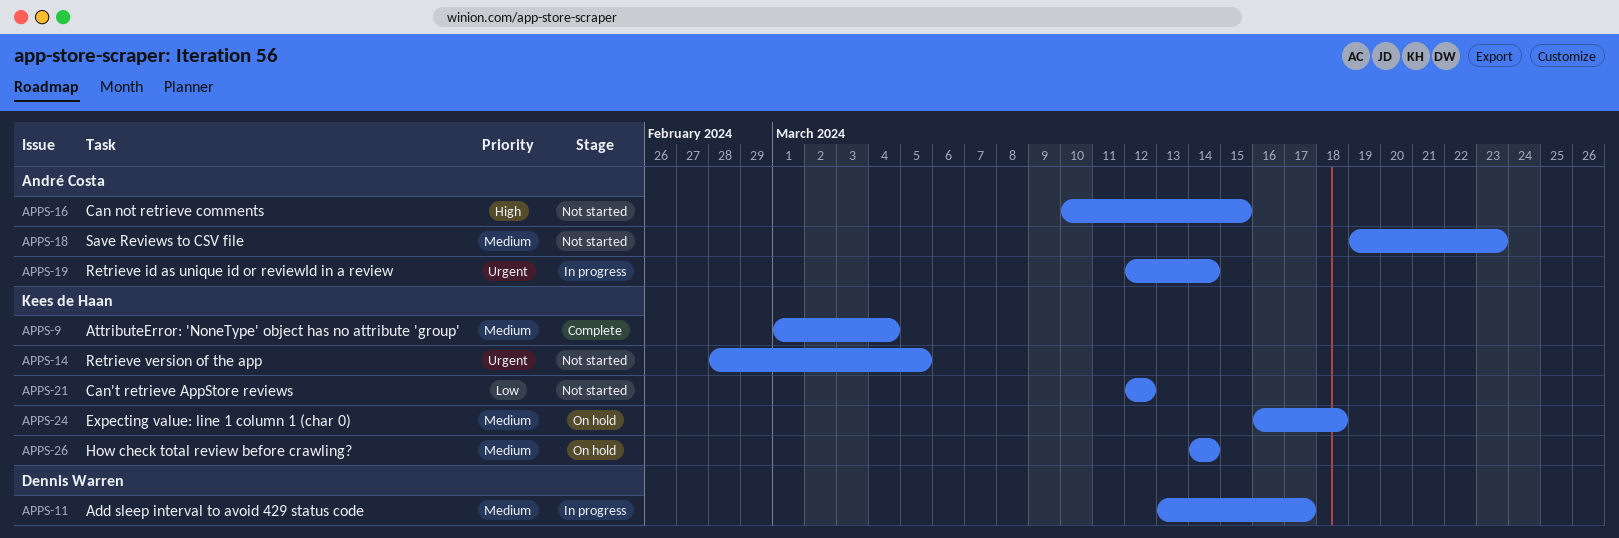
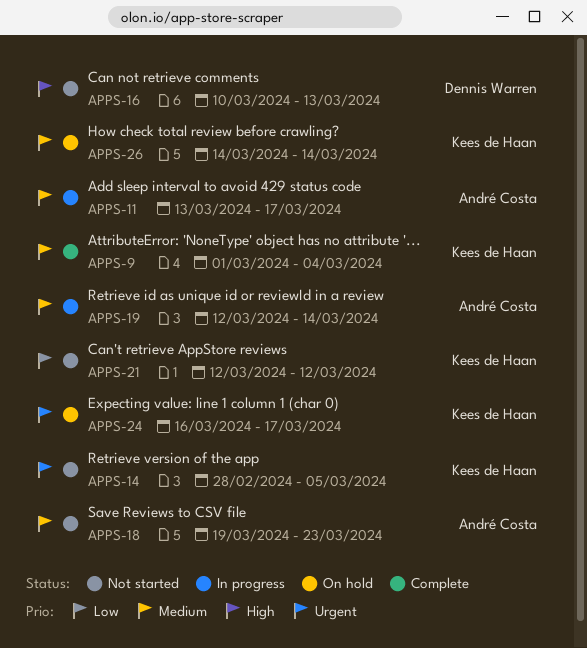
APPS-11, owner: Dennis Warren -> André Costa
APPS-16, owner: André Costa -> Dennis Warren
APPS-16, due: Mar 15 -> Mar 13
APPS-19, priority: Urgent -> Medium
APPS-24, priority: Medium -> Urgent
APPS-24, due: Mar 18 -> Mar 17

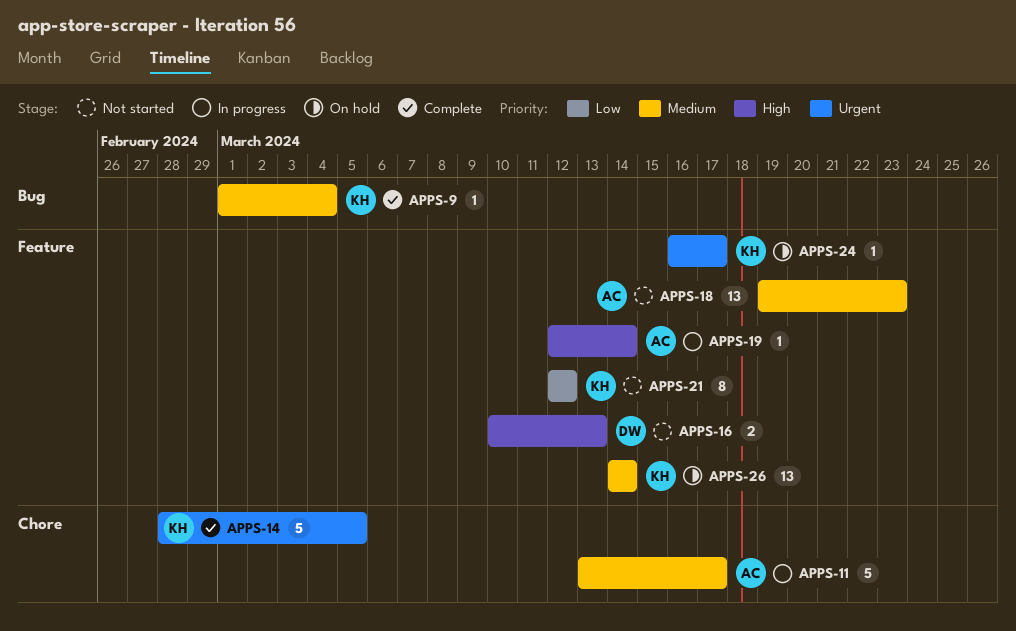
APPS-14, status: Not started -> Complete
APPS-19, priority: Medium -> High

